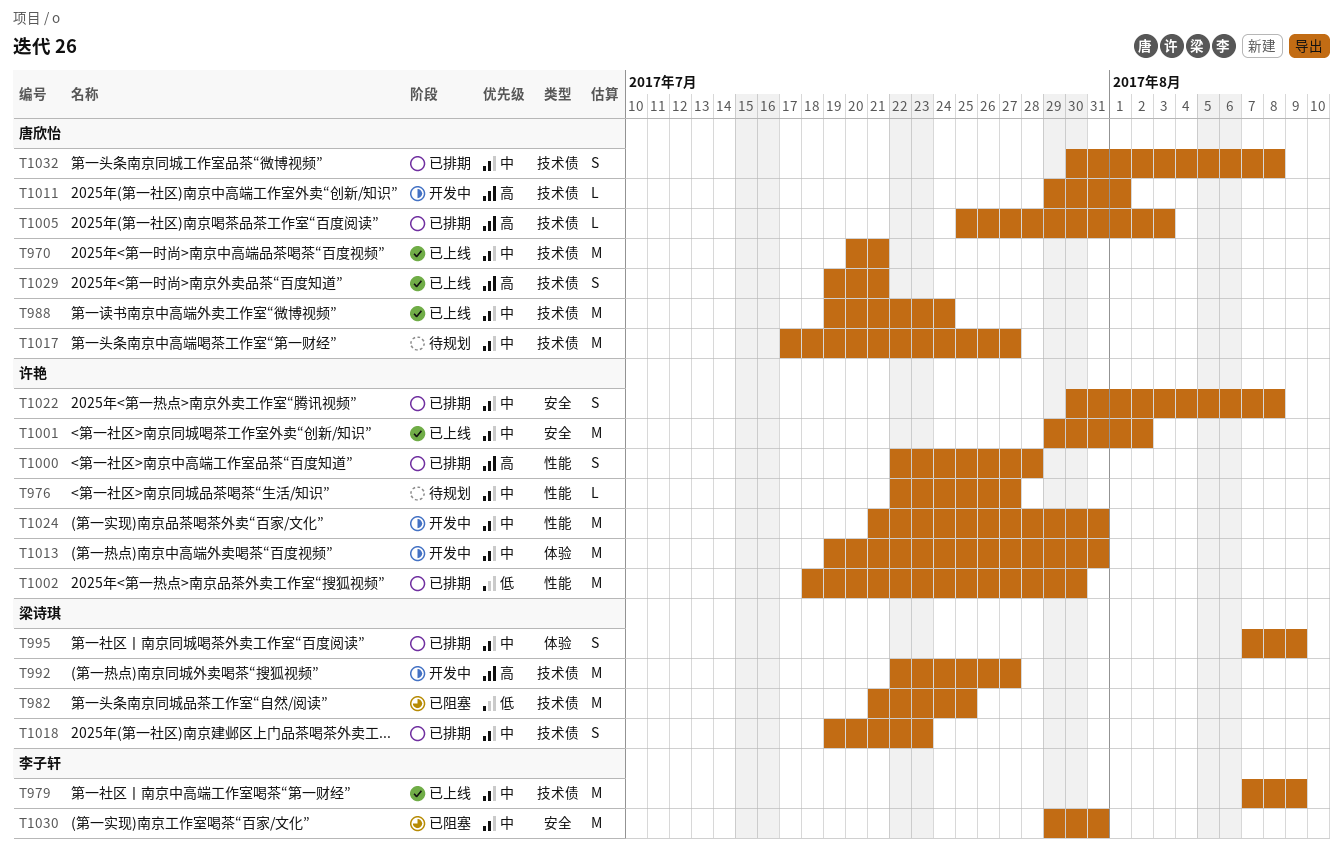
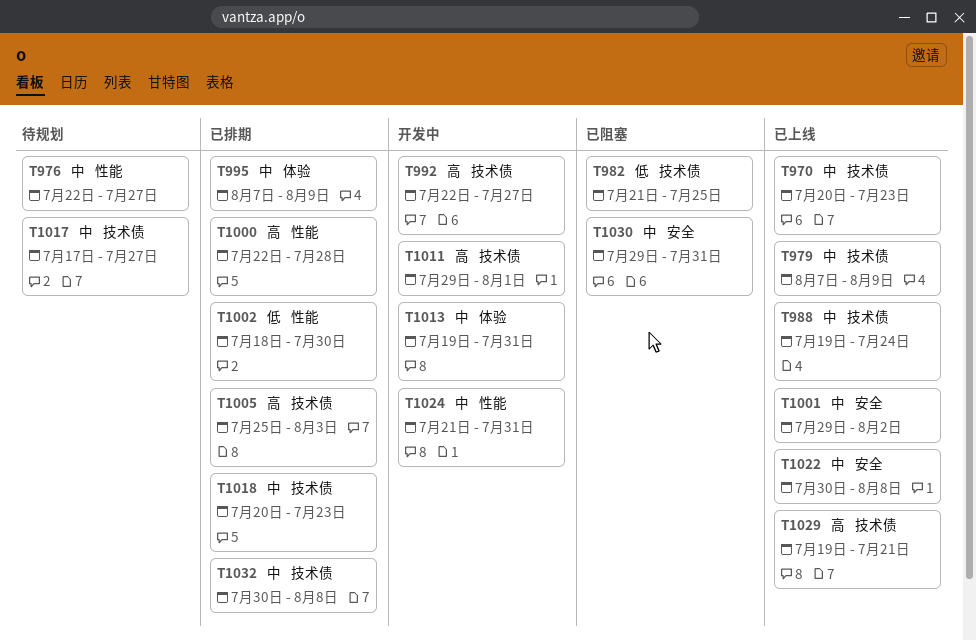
T970, due: Jul 21 -> Jul 23
T1018, start: Jul 19 -> Jul 20
T1022, status: 已排期 -> 已上线

